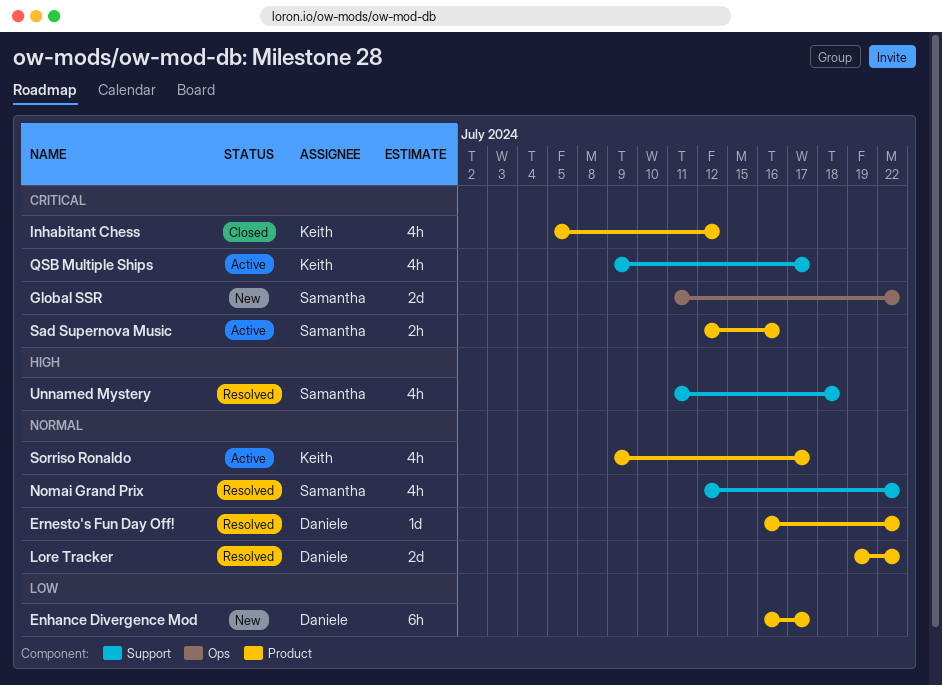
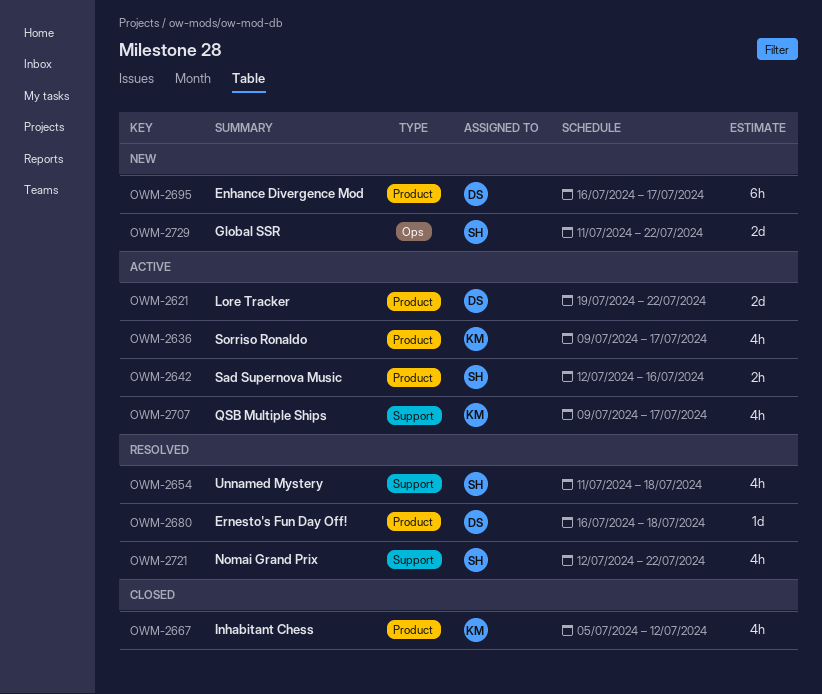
Ernesto's Fun Day Off!, due: Jul 22 -> Jul 18
Lore Tracker, status: Resolved -> Active

